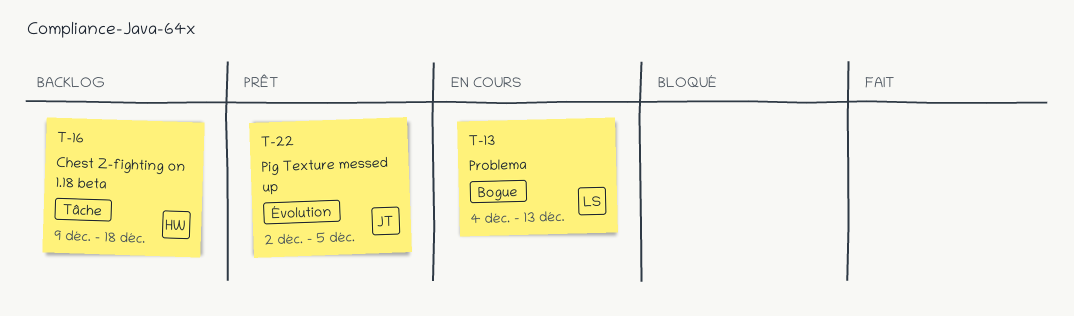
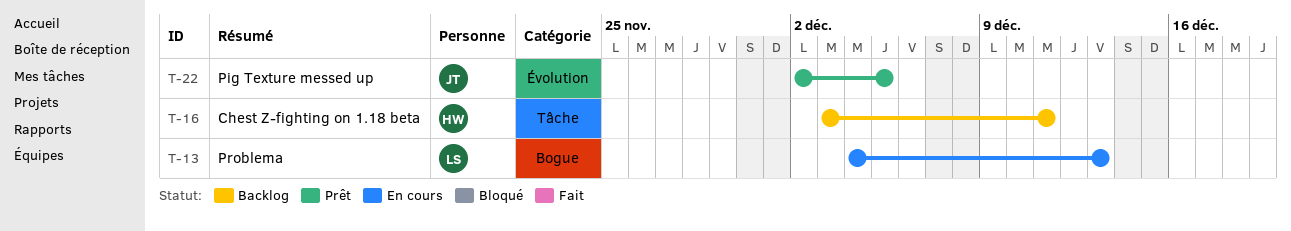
T-16, start: Dec 9 -> Dec 3
T-16, due: Dec 18 -> Dec 11

